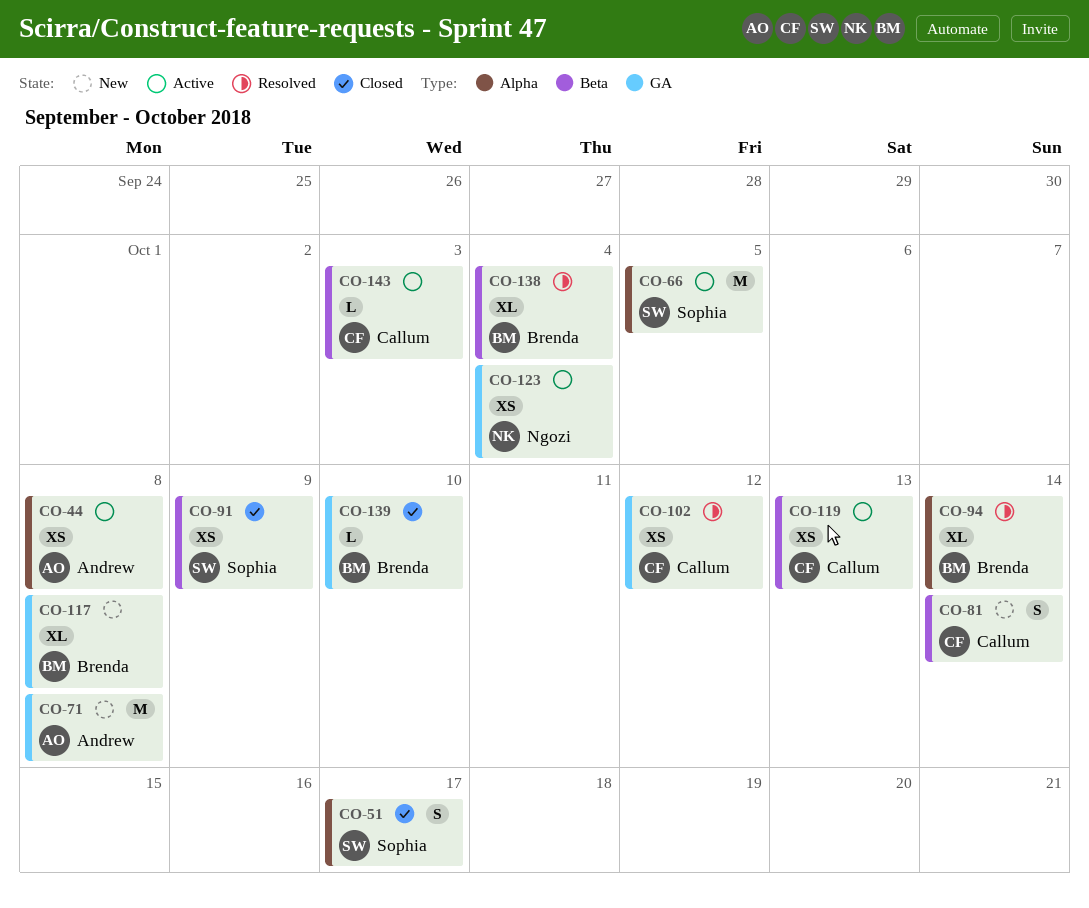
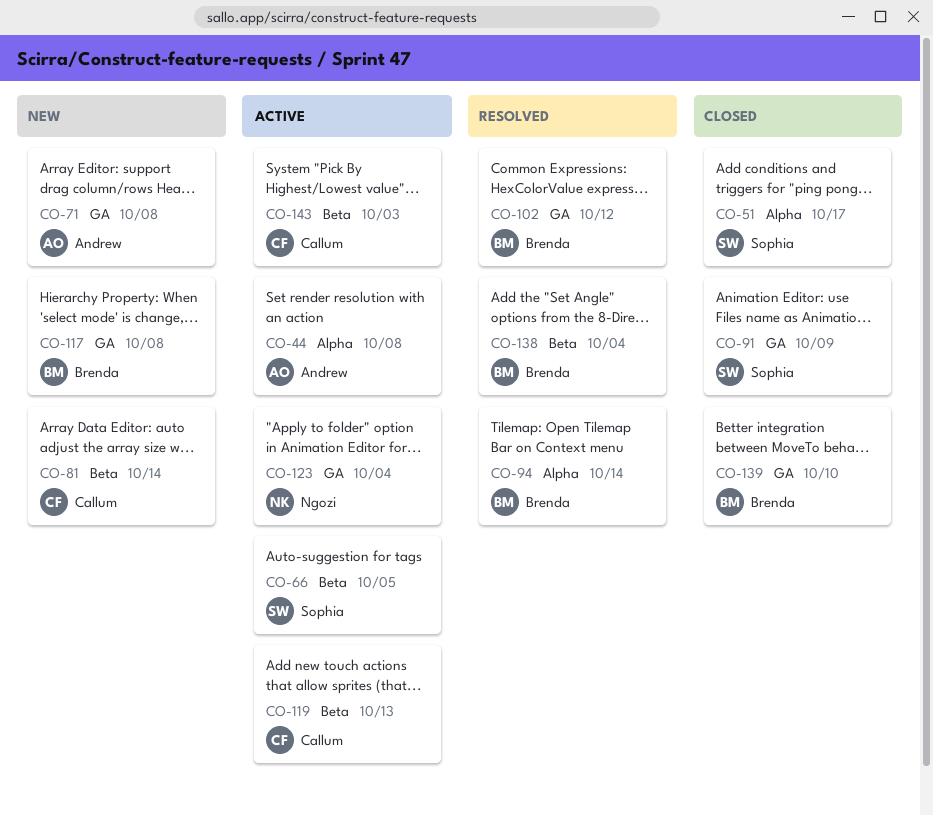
CO-66, label: Alpha -> Beta
CO-91, label: Beta -> GA
CO-102, owner: Callum -> Brenda

